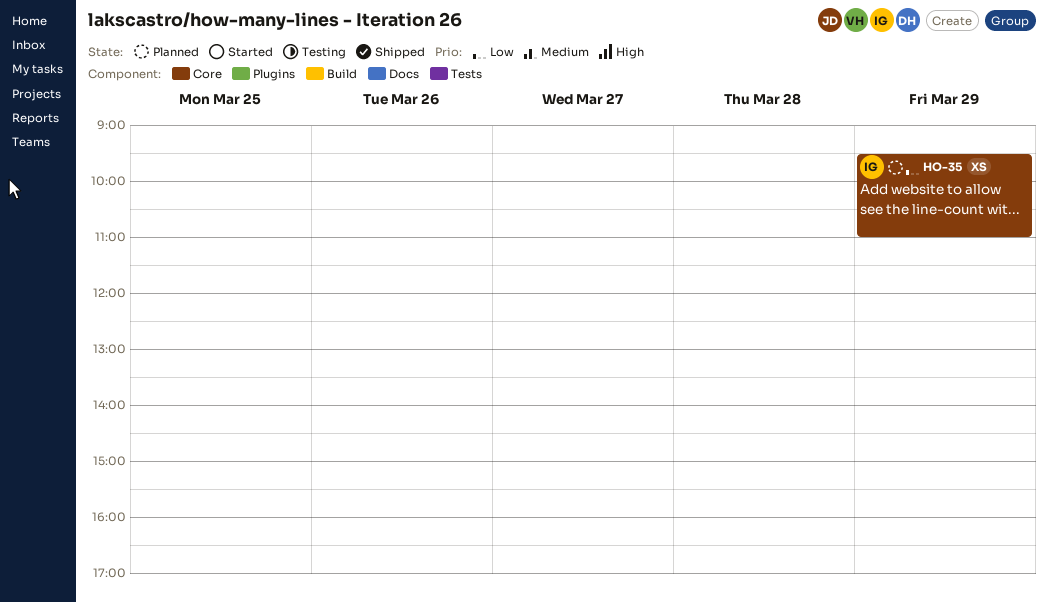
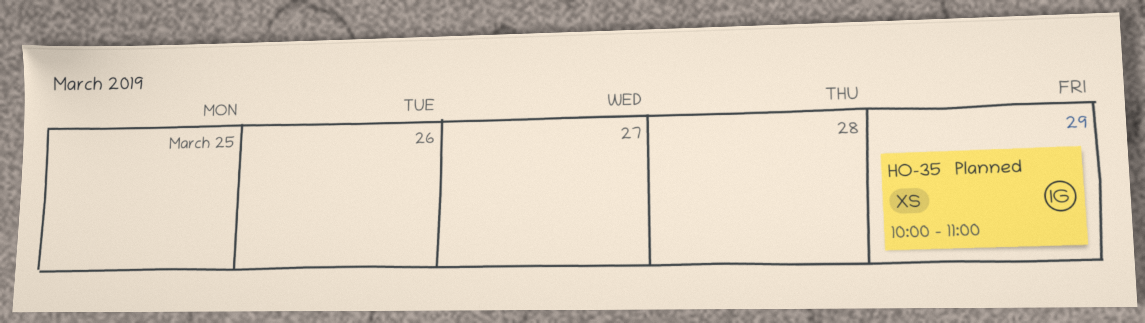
HO-35, begins: 09:30 -> 10:00

